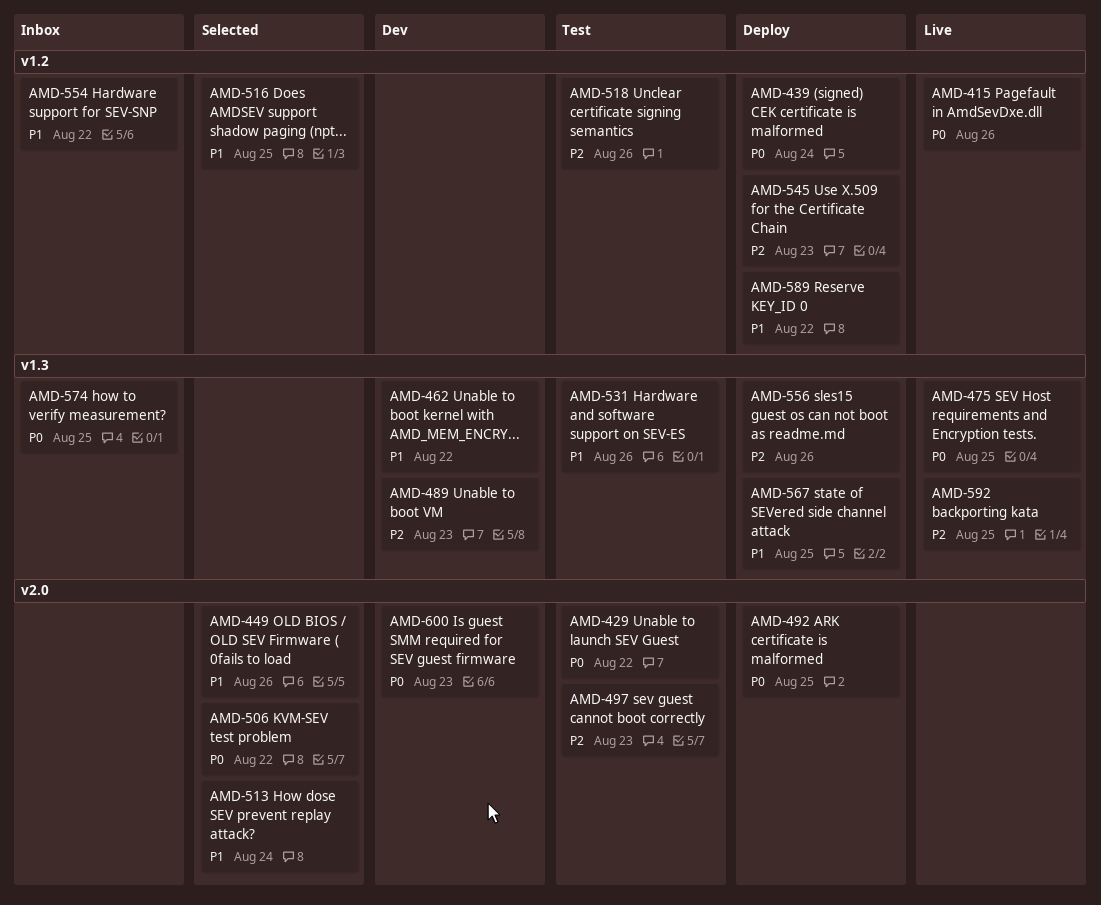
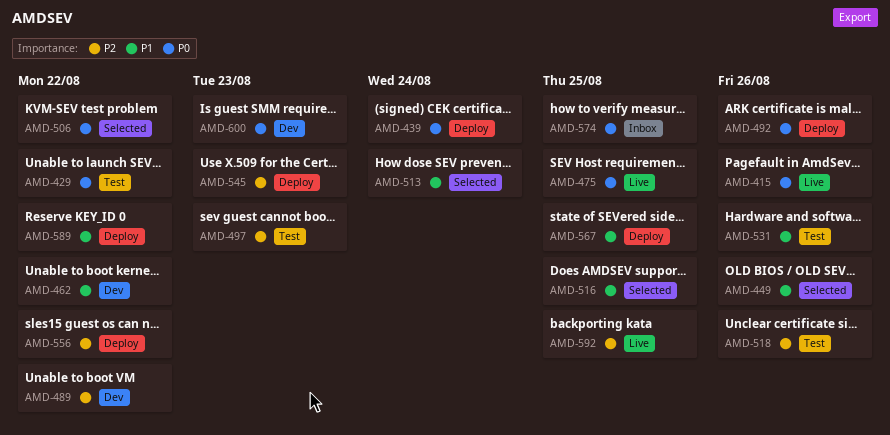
AMD-489, due: Aug 23 -> Aug 22
AMD-492, due: Aug 25 -> Aug 26
AMD-554: present -> none
AMD-556, due: Aug 26 -> Aug 22

